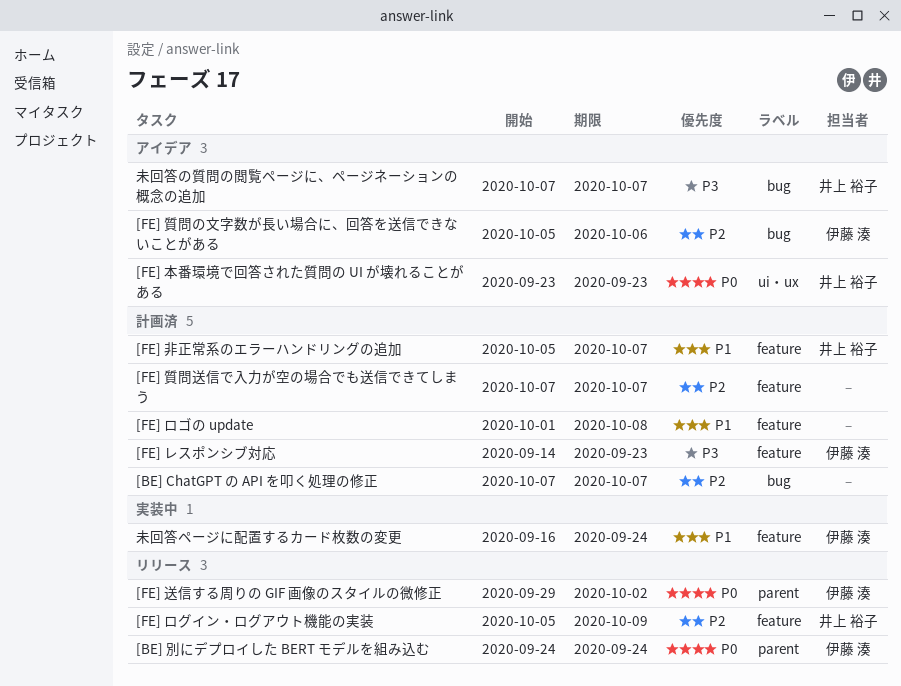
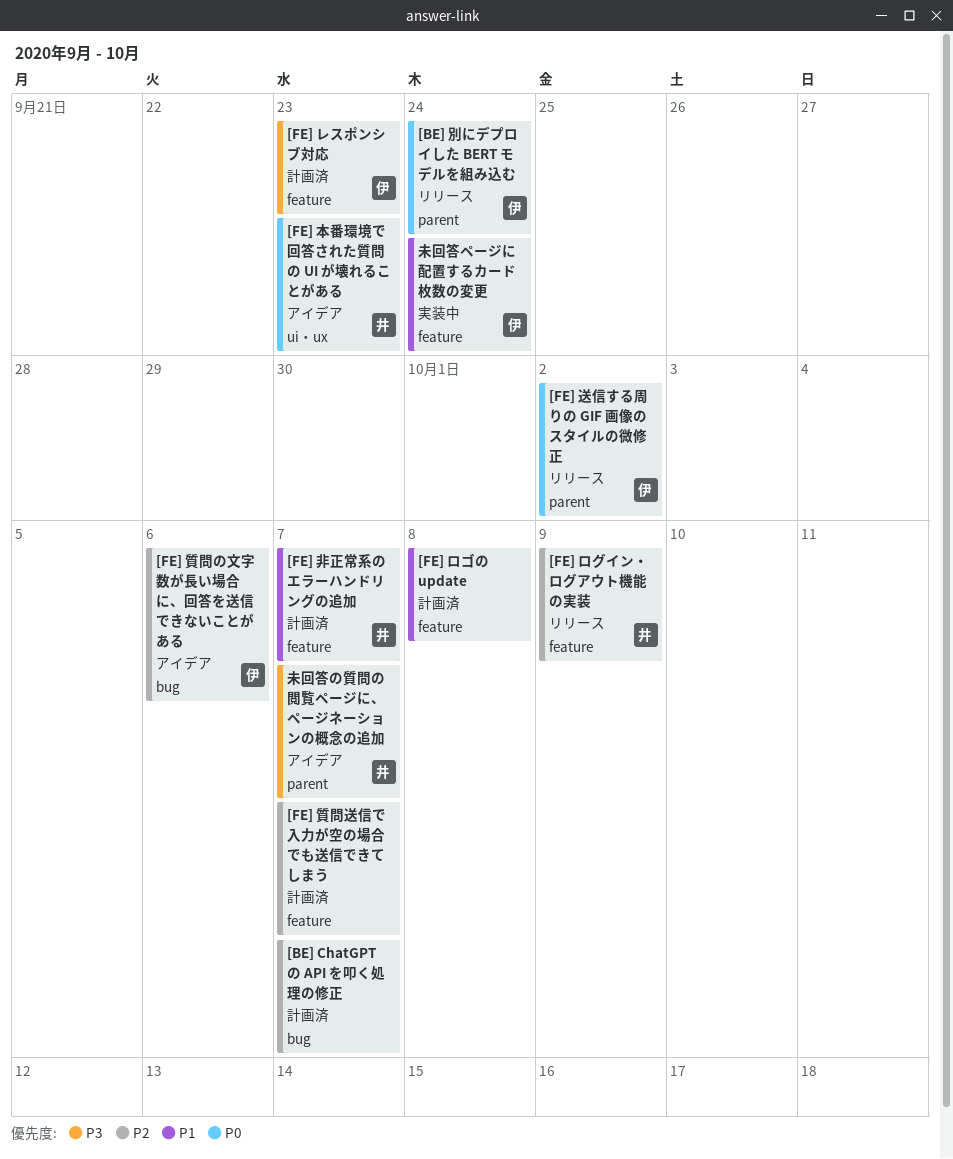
未回答の質問の閲覧ページに、ページネーションの概念の追加, label: bug -> parent

